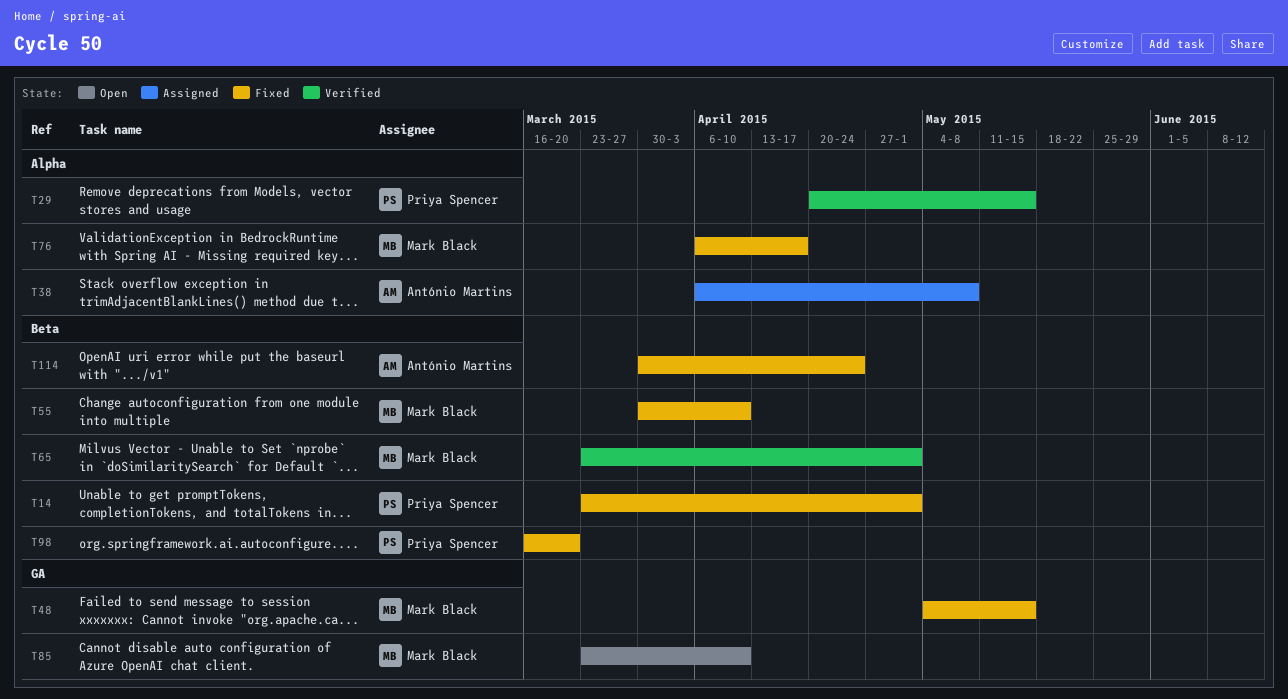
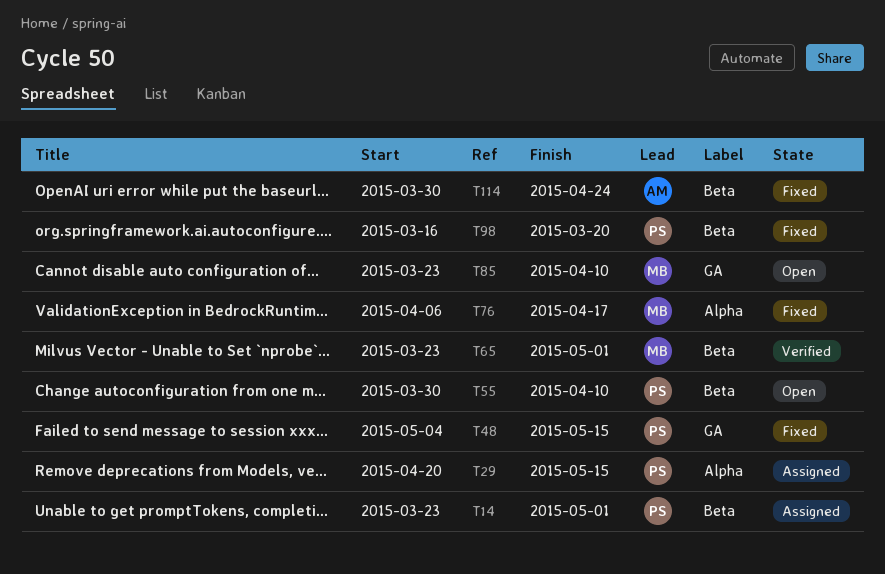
T14, status: Fixed -> Assigned
T29, status: Verified -> Assigned
T38: present -> none
T48, owner: Mark Black -> Priya Spencer
T55, status: Fixed -> Open
T55, owner: Mark Black -> Priya Spencer

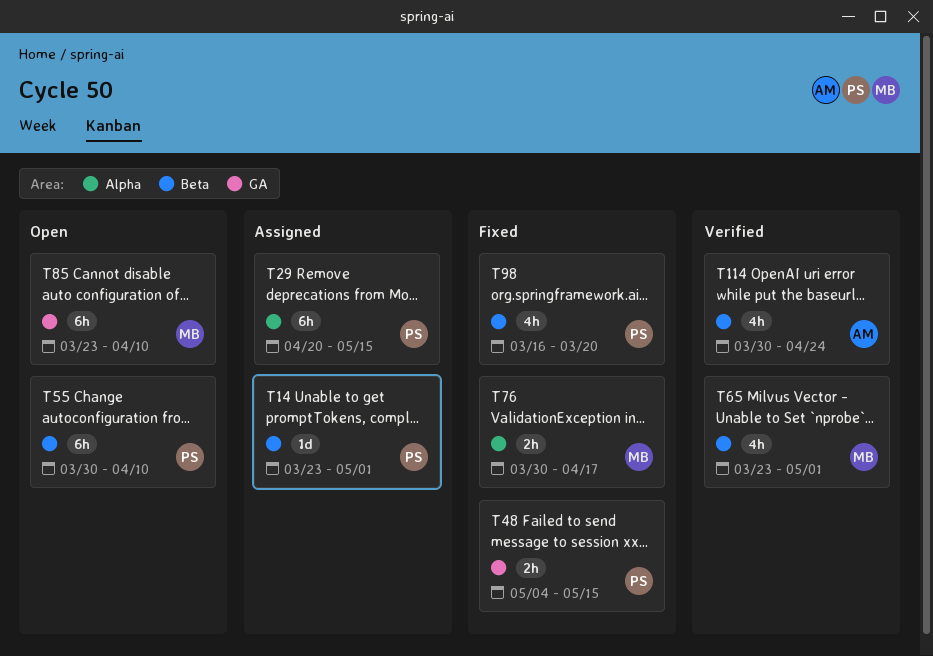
T76, start: Apr 6 -> Mar 30
T114, status: Fixed -> Verified

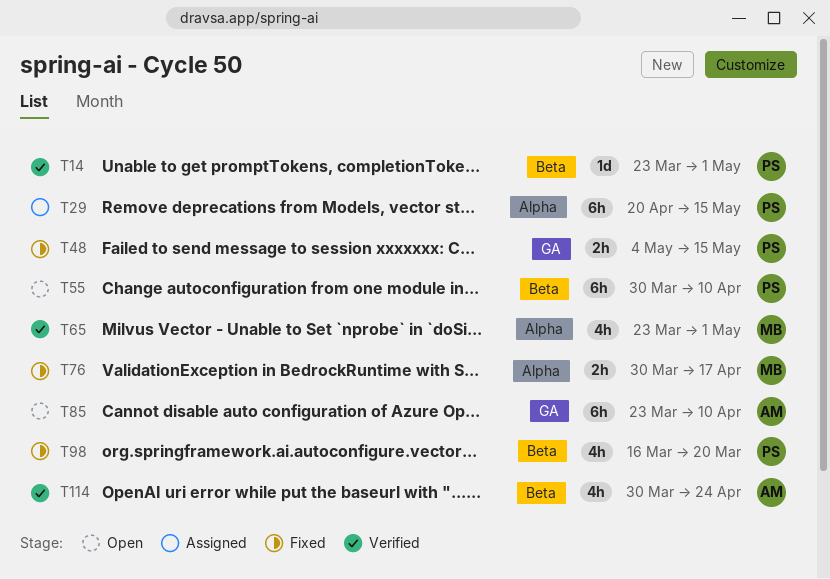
T14, status: Assigned -> Verified
T65, label: Beta -> Alpha
T85, owner: MB -> AM

